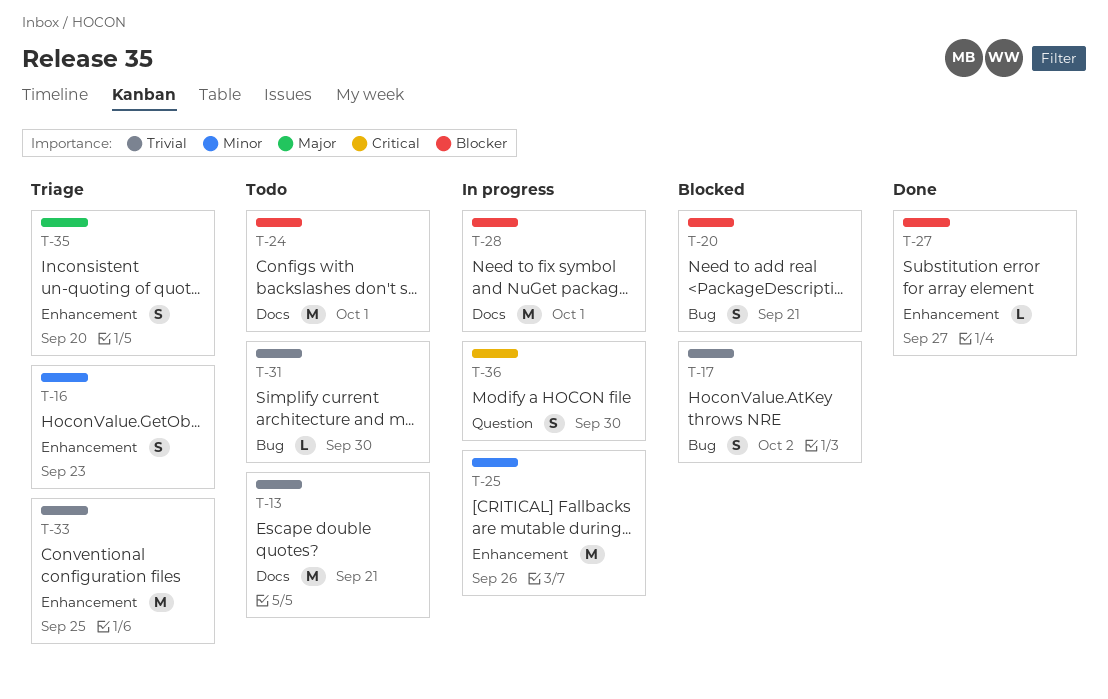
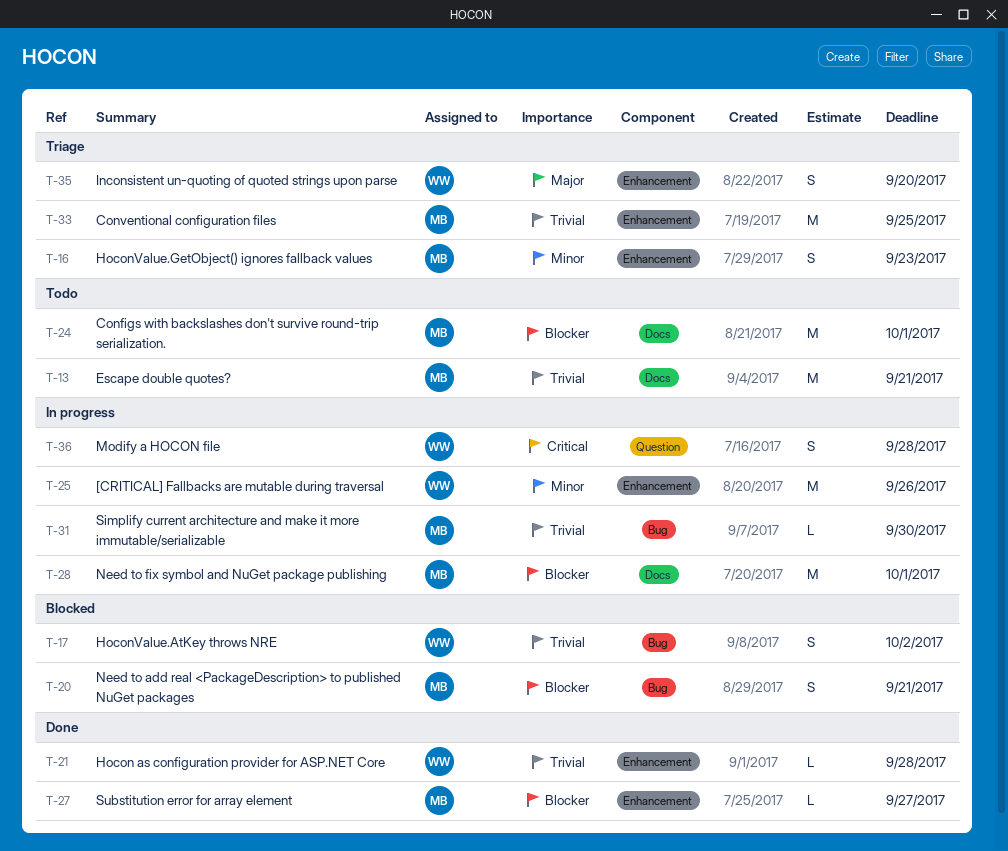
T-21: none -> present
T-31, status: Todo -> In progress
T-36, due: Sep 30 -> Sep 28

